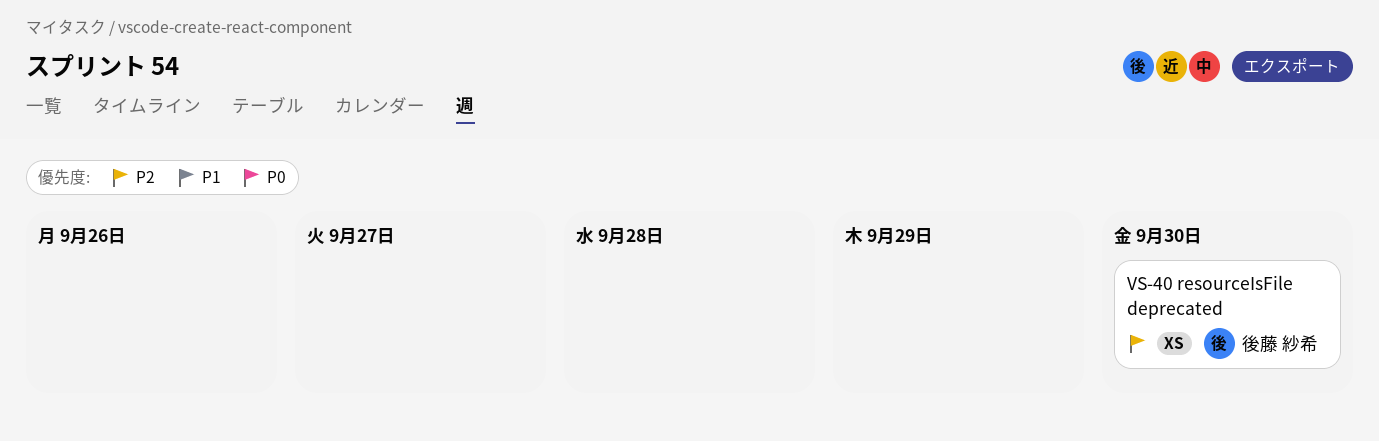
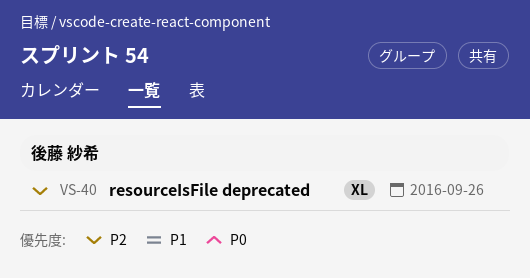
VS-40, estimate: XS -> XL
VS-40, due: Sep 30 -> Sep 26

